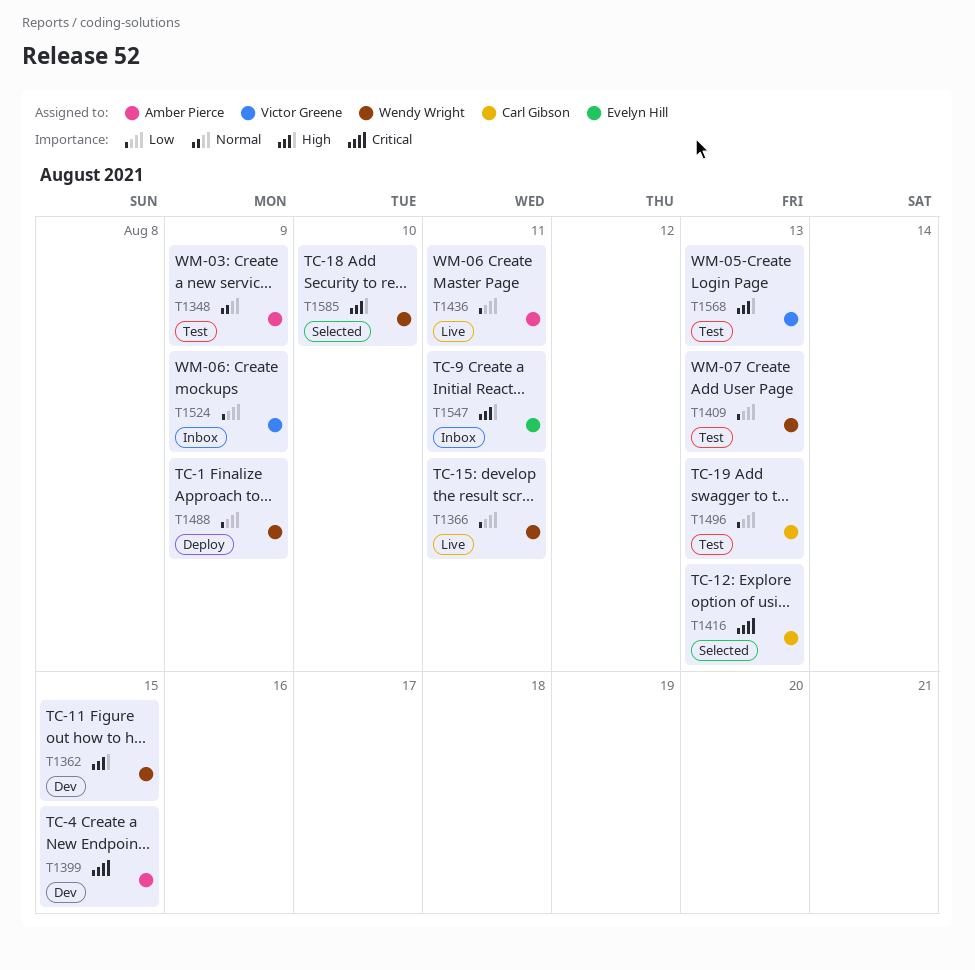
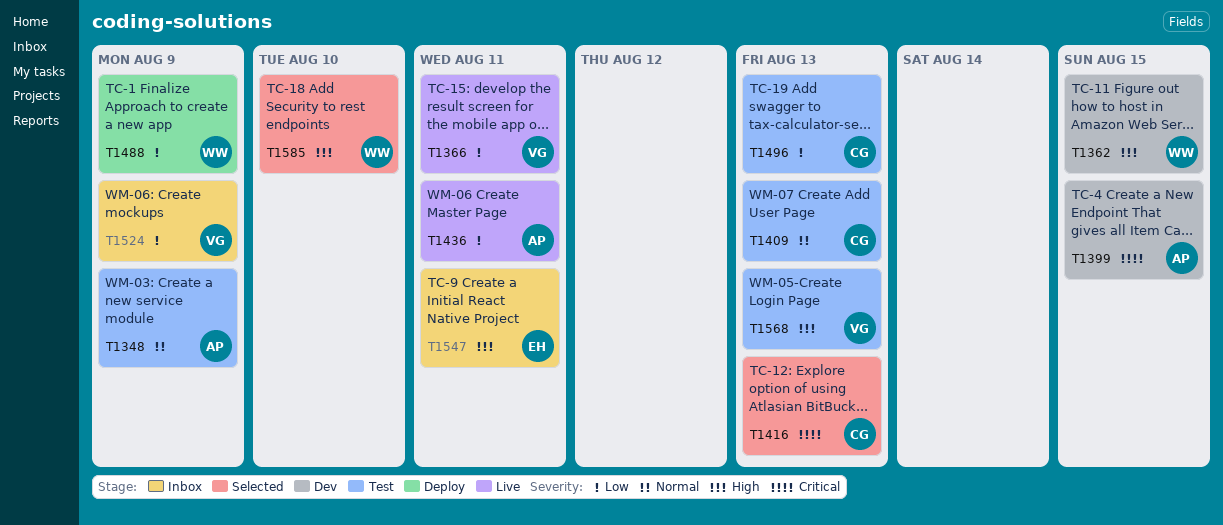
T1366, owner: Wendy Wright -> Victor Greene
T1409, owner: Wendy Wright -> Carl Gibson
T1409, priority: Low -> Normal

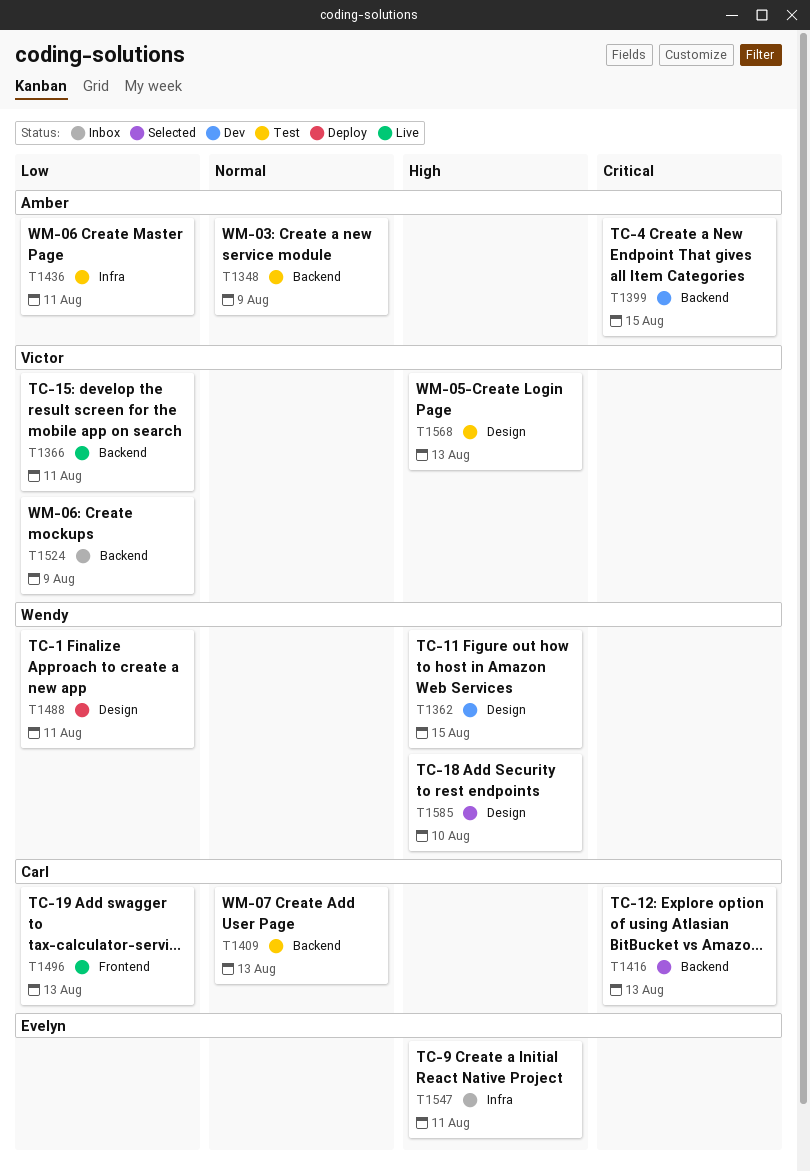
T1436, status: Live -> Test
T1488, due: Aug 9 -> Aug 11
T1496, status: Test -> Live

